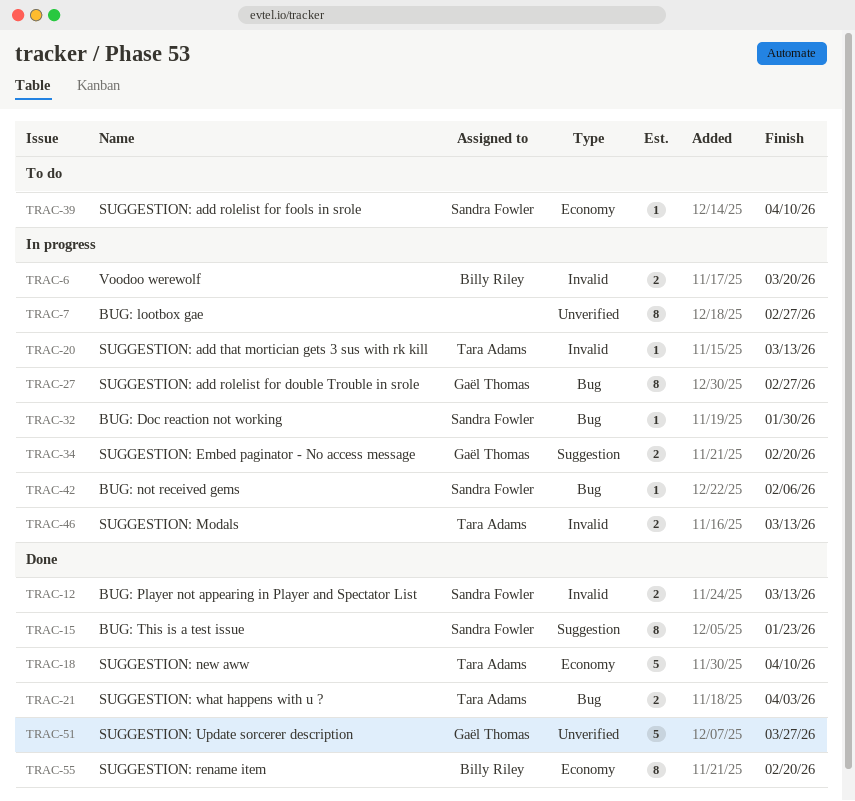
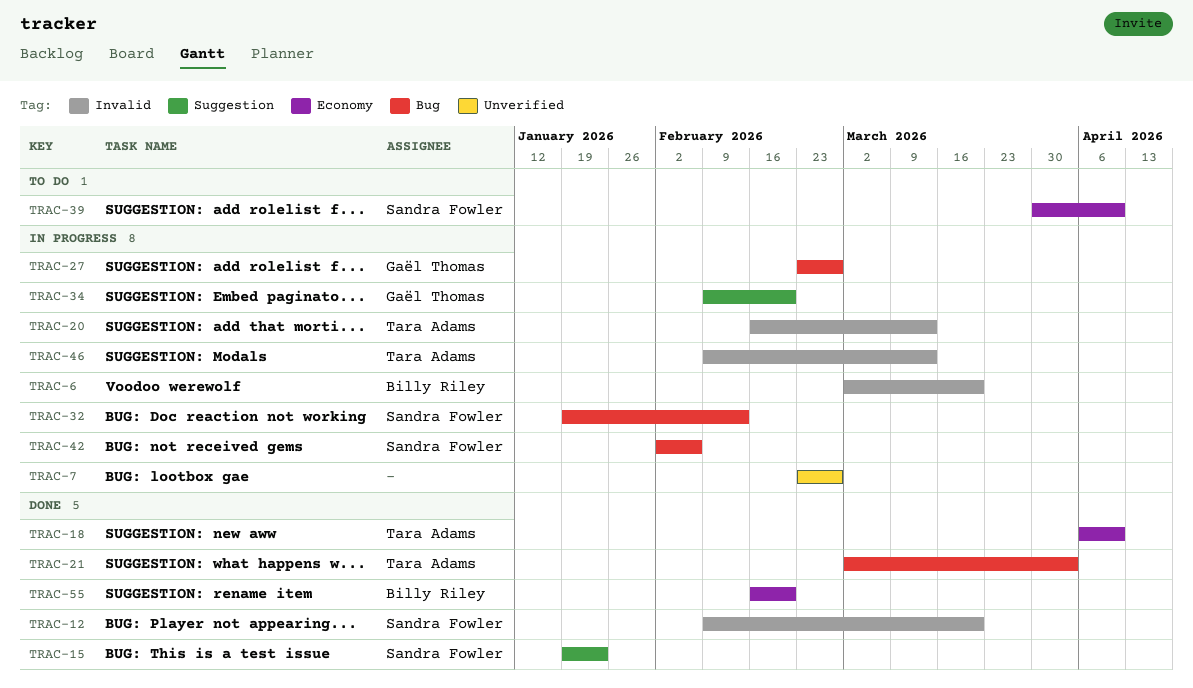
TRAC-12, due: Mar 13 -> Mar 20
TRAC-32, due: Jan 30 -> Feb 13
TRAC-51: present -> none

